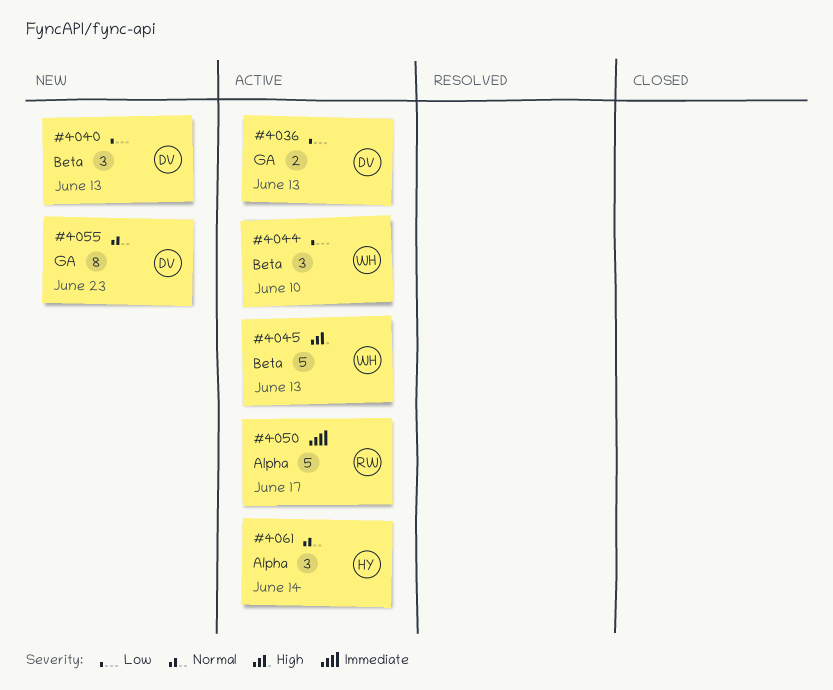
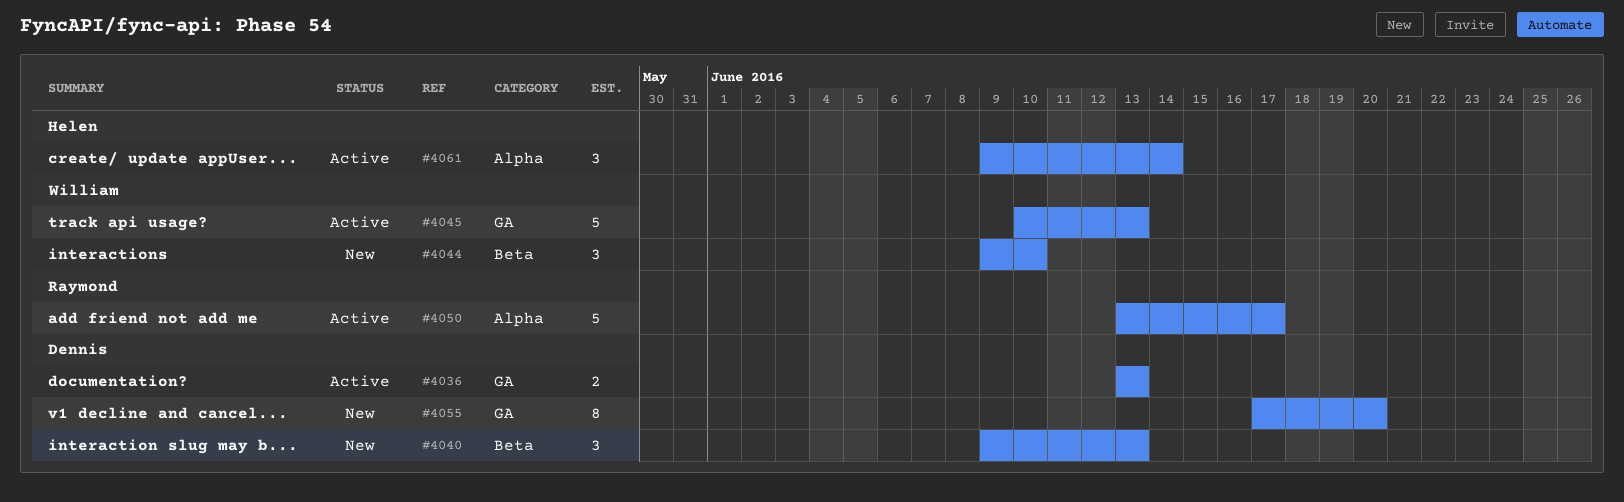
#4044, status: Active -> New
#4045, label: Beta -> GA
#4055, due: Jun 23 -> Jun 20

